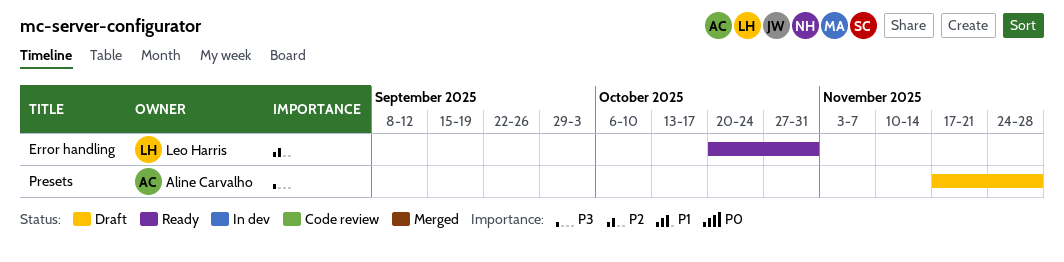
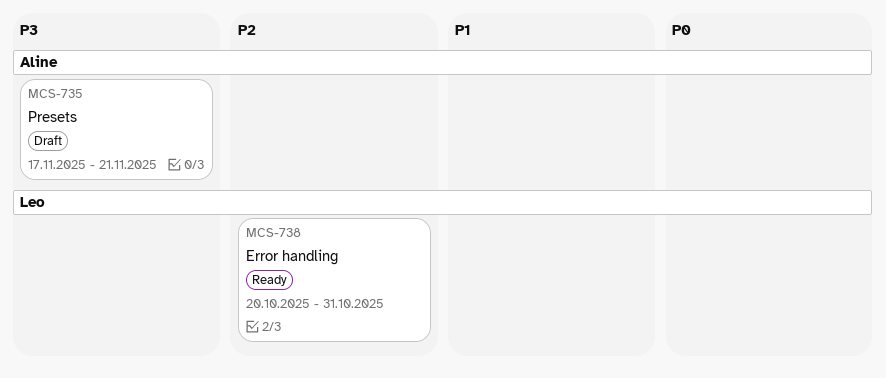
Presets, due: Nov 28 -> Nov 21

